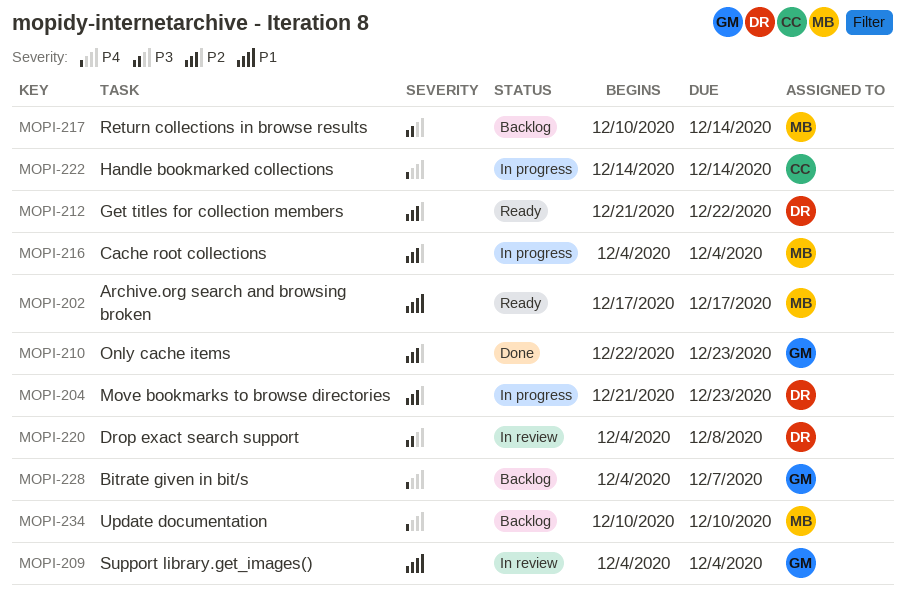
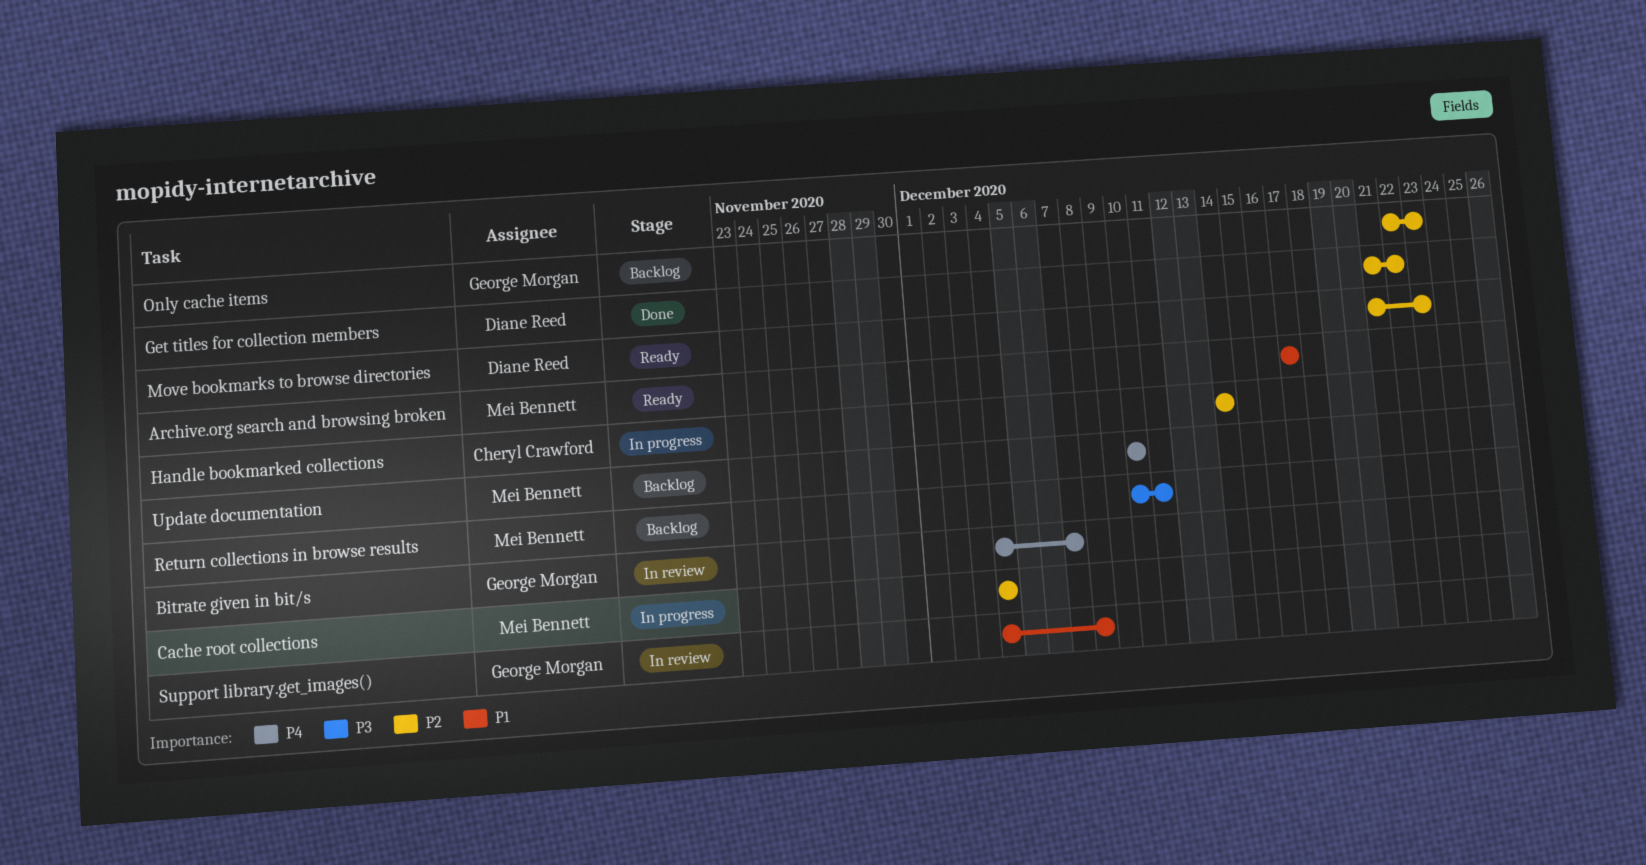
Bitrate given in bit/s, status: Backlog -> In review
Drop exact search support: present -> none
Get titles for collection members, status: Ready -> Done
Handle bookmarked collections, priority: P4 -> P2
Move bookmarks to browse directories, status: In progress -> Ready
Only cache items, status: Done -> Backlog
Return collections in browse results, due: Dec 14 -> Dec 11
Support library.get_images(), due: Dec 4 -> Dec 8

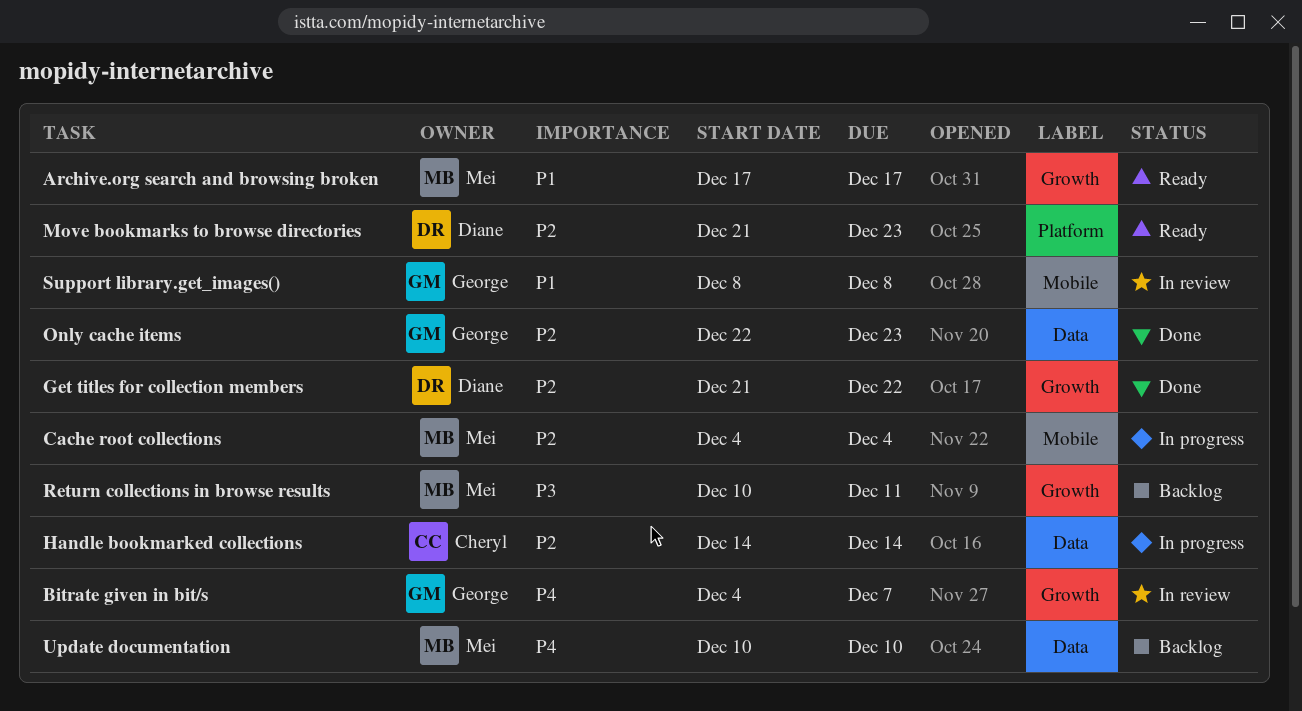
Only cache items, status: Backlog -> Done
Support library.get_images(), start: Dec 4 -> Dec 8

